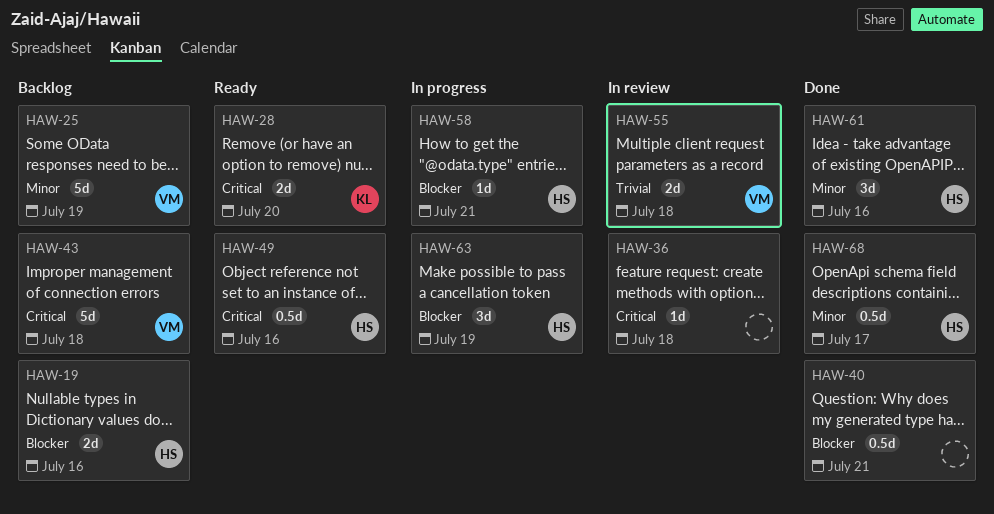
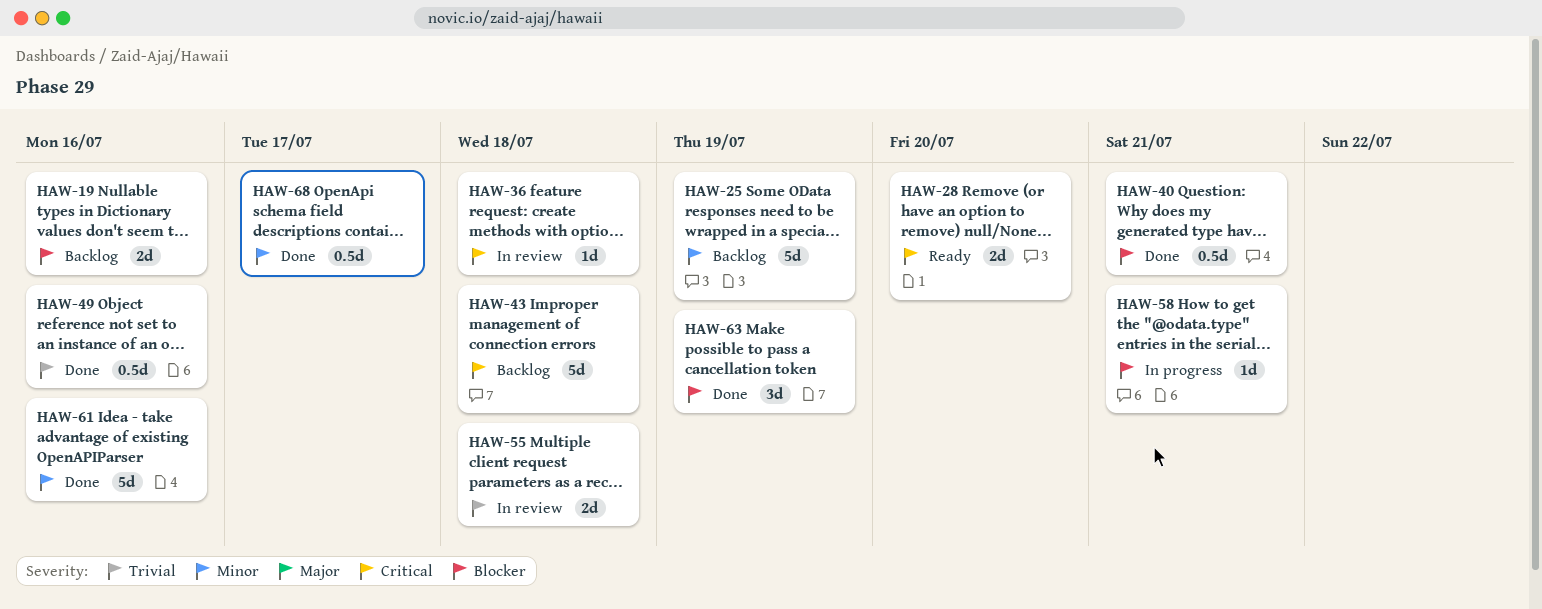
HAW-49, status: Ready -> Done
HAW-49, priority: Critical -> Trivial
HAW-61, estimate: 3d -> 5d
HAW-63, status: In progress -> Done

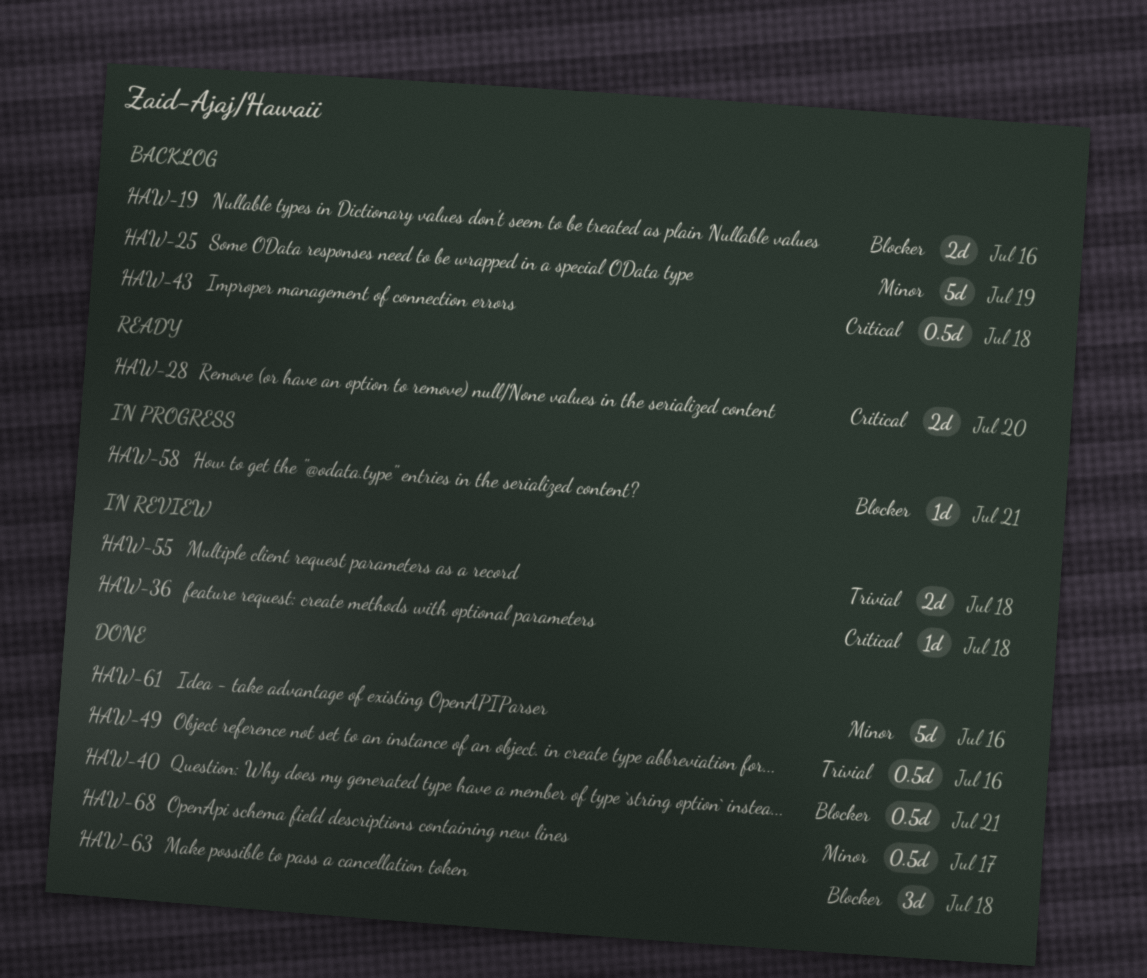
HAW-43, estimate: 5d -> 0.5d
HAW-63, due: Jul 19 -> Jul 18

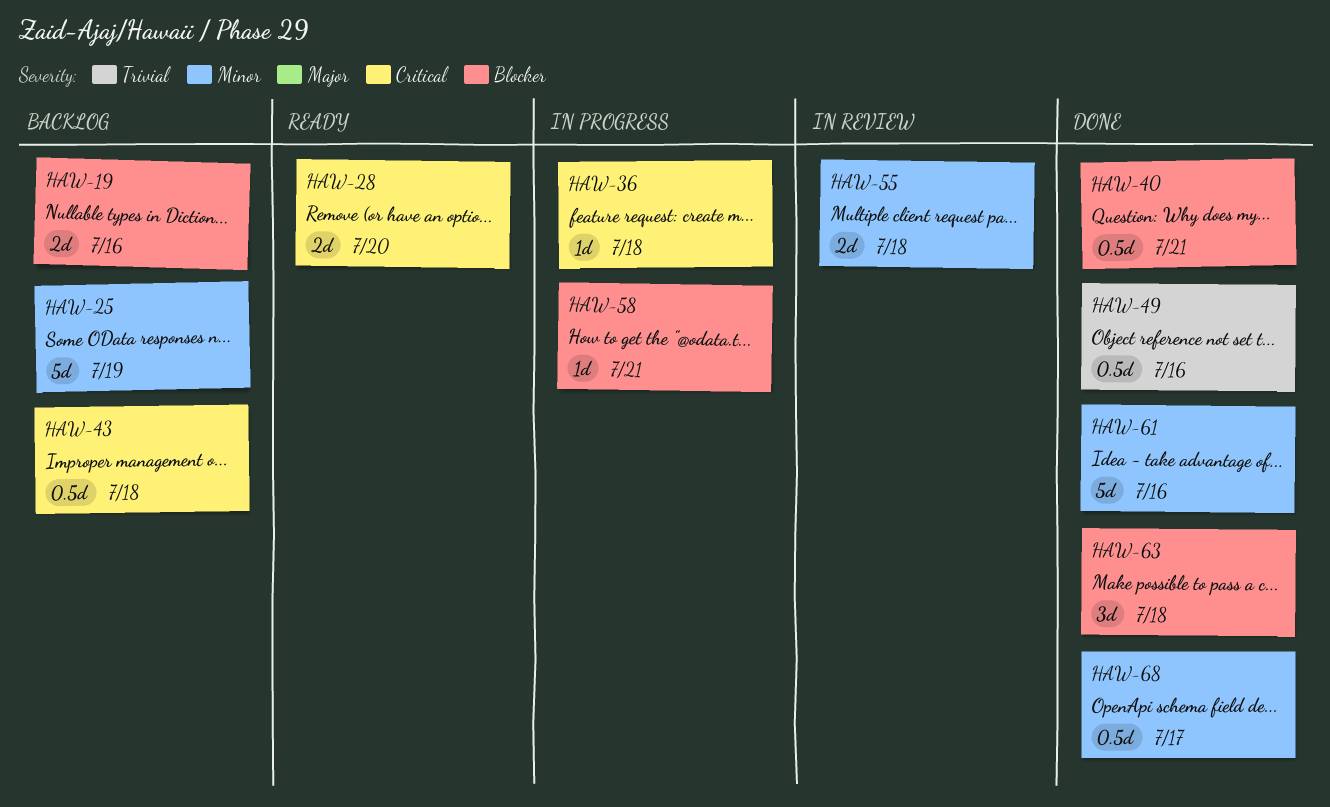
HAW-36, status: In review -> In progress
HAW-55, priority: Trivial -> Minor

